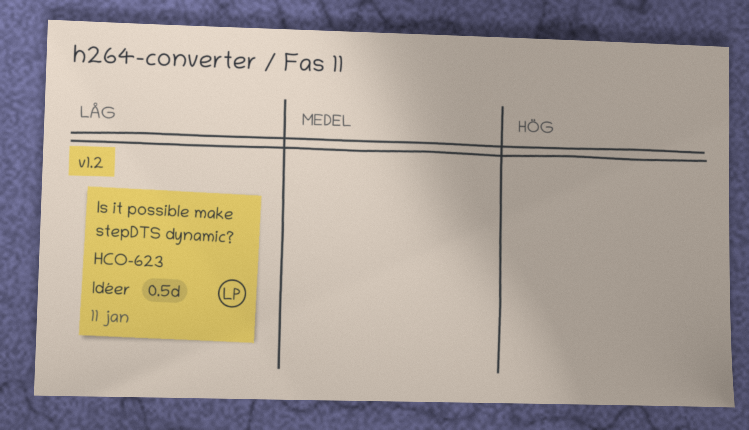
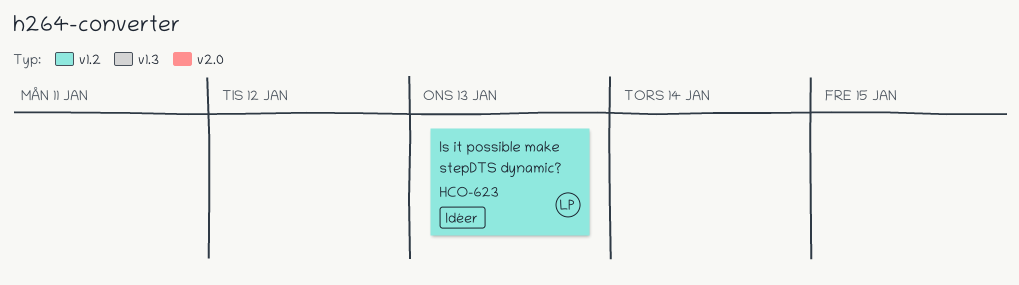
HCO-623, due: Jan 11 -> Jan 13

